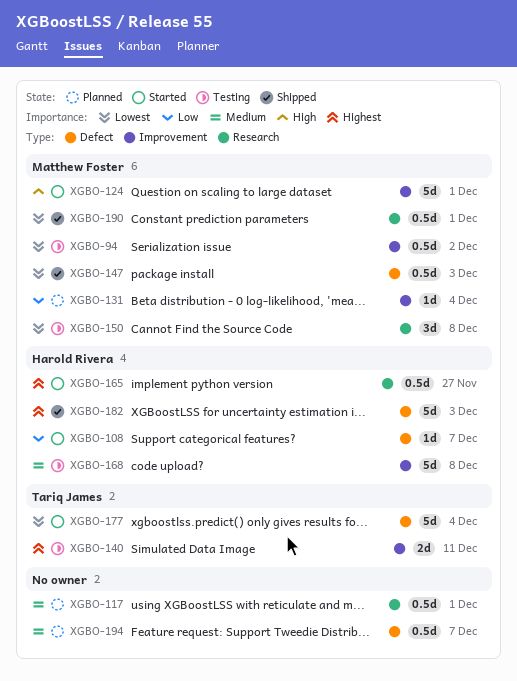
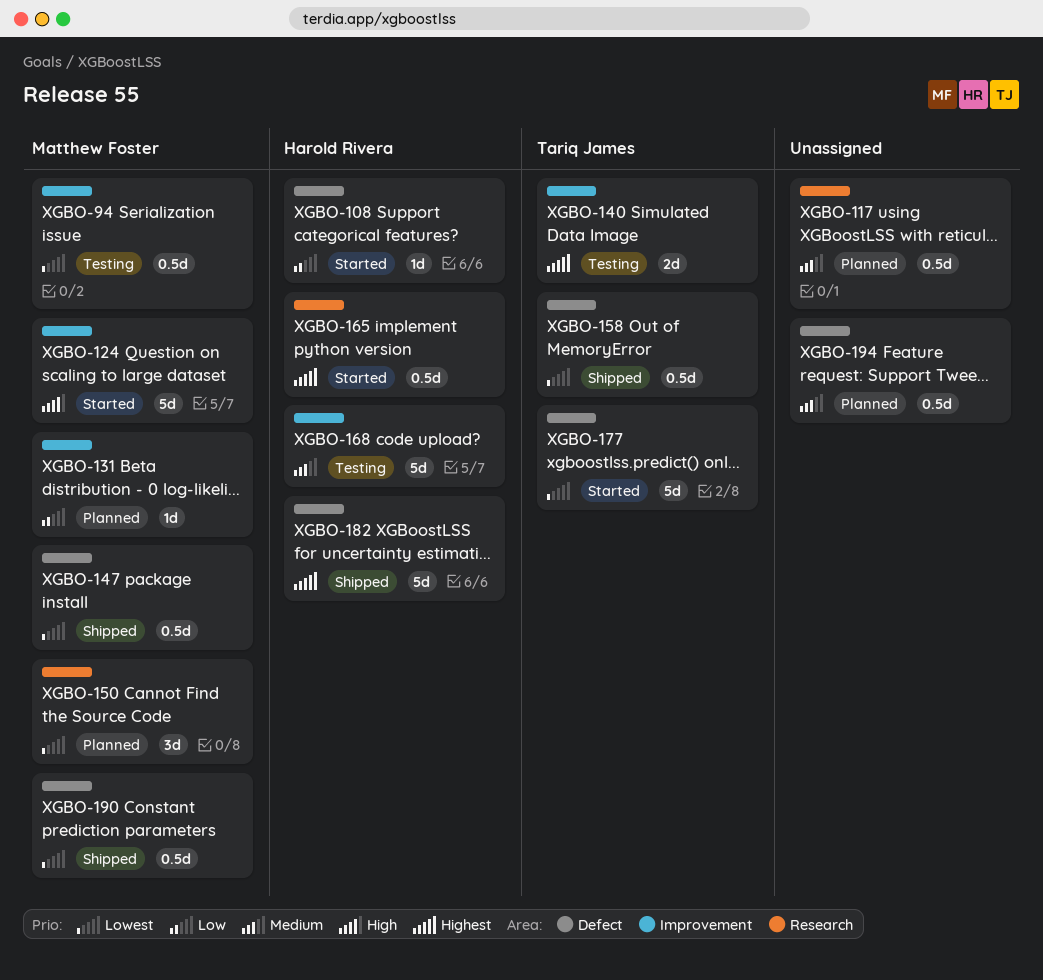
XGBO-150, status: Testing -> Planned
XGBO-158: none -> present
XGBO-190, label: Research -> Defect

